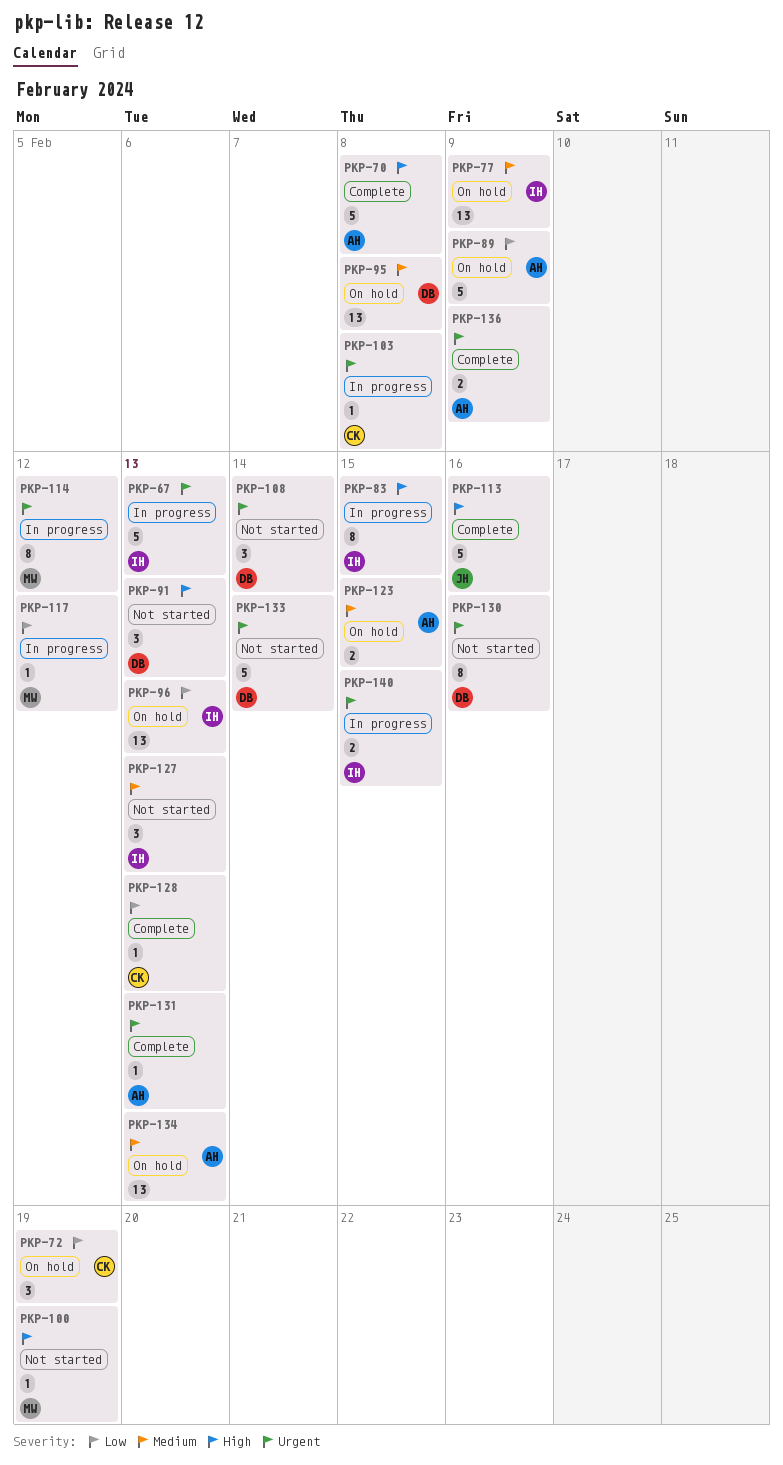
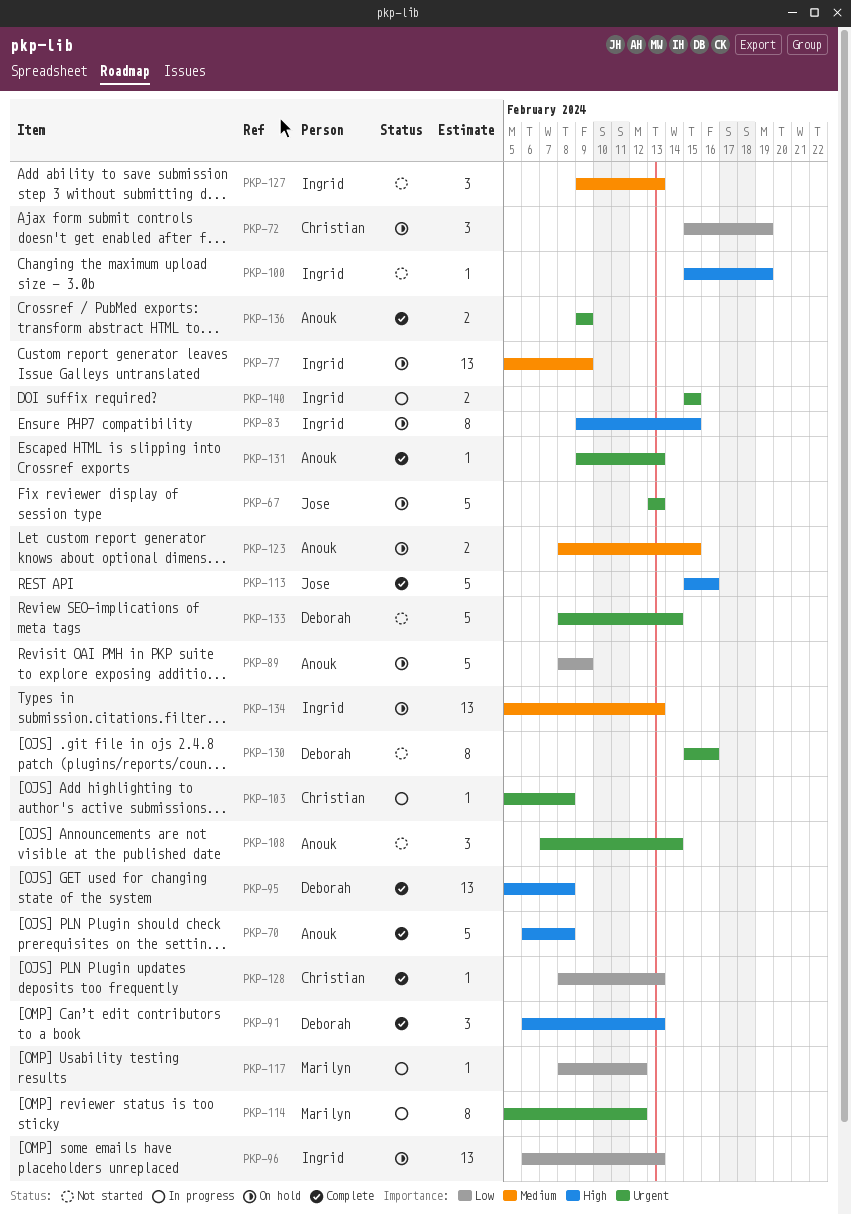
PKP-67, status: In progress -> On hold
PKP-67, owner: Ingrid -> Jose
PKP-83, status: In progress -> On hold
PKP-91, status: Not started -> Complete
PKP-95, status: On hold -> Complete
PKP-95, priority: Medium -> High
PKP-100, owner: Marilyn -> Ingrid
PKP-108, owner: Deborah -> Anouk
PKP-134, owner: Anouk -> Ingrid

